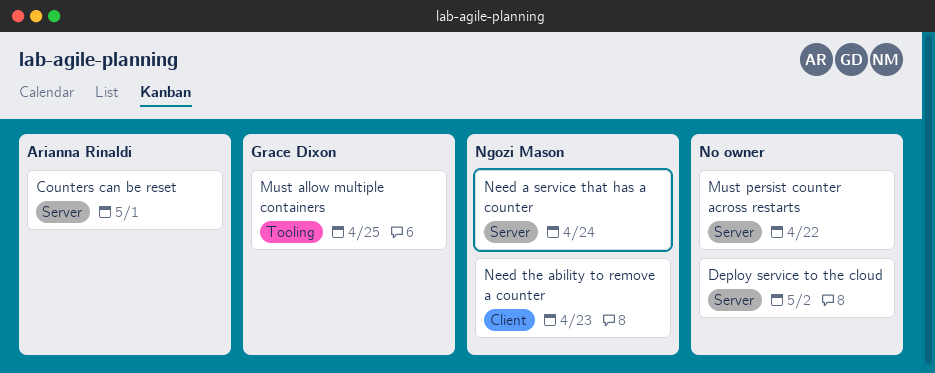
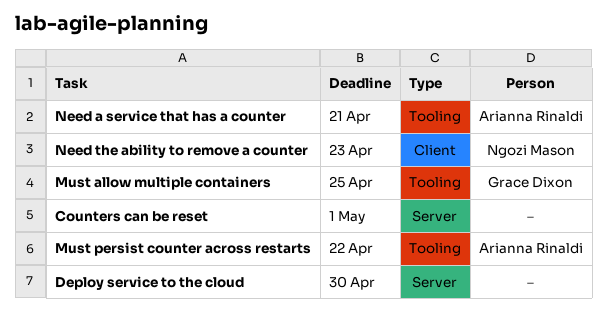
Counters can be reset, owner: Arianna Rinaldi -> none
Deploy service to the cloud, due: May 2 -> Apr 30
Must persist counter across restarts, owner: none -> Arianna Rinaldi
Must persist counter across restarts, label: Server -> Tooling
Need a service that has a counter, owner: Ngozi Mason -> Arianna Rinaldi
Need a service that has a counter, label: Server -> Tooling
Need a service that has a counter, due: Apr 24 -> Apr 21

